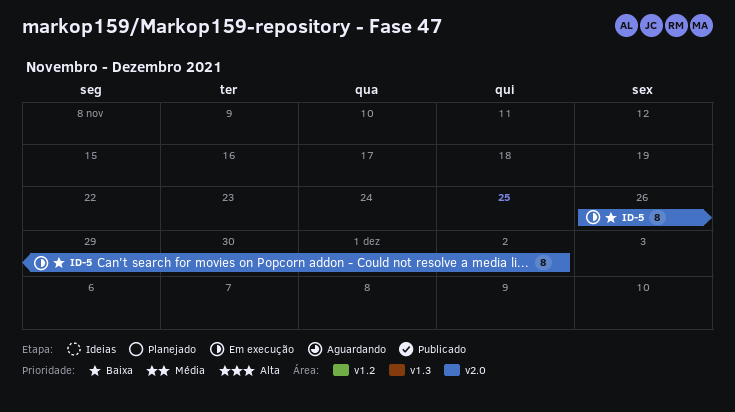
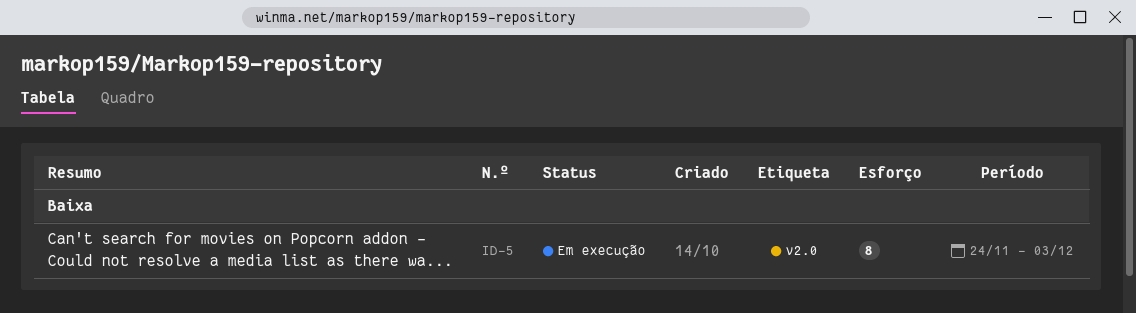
ID-5, start: Nov 26 -> Nov 24
ID-5, due: Dec 2 -> Dec 3

